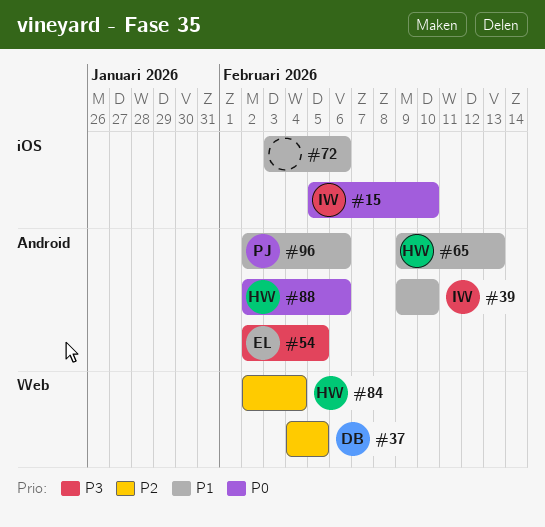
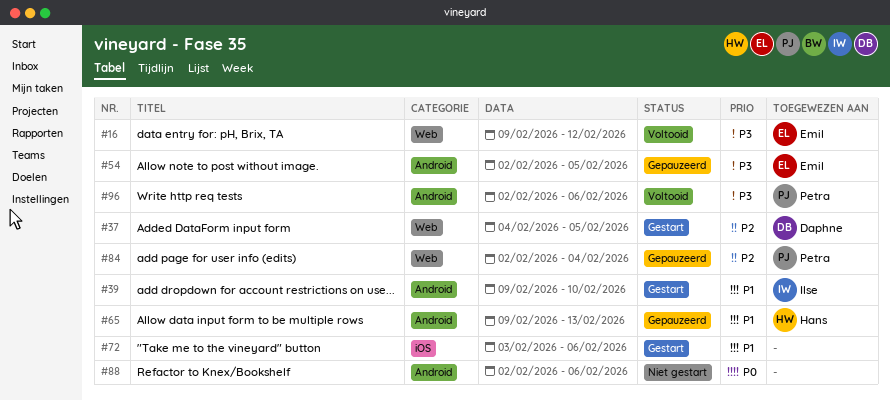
#15: present -> none
#16: none -> present
#84, owner: Hans -> Petra
#88, owner: Hans -> none
#96, priority: P1 -> P3

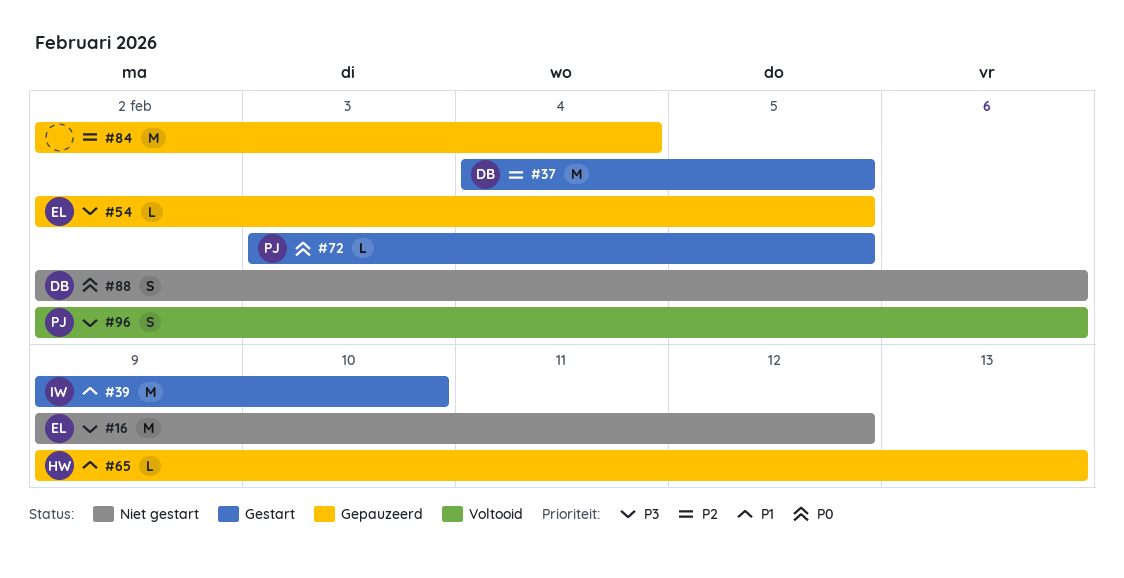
#16, status: Voltooid -> Niet gestart
#72, owner: none -> Petra
#72, priority: P1 -> P0
#72, due: Feb 6 -> Feb 5
#84, owner: Petra -> none
#88, owner: none -> Daphne

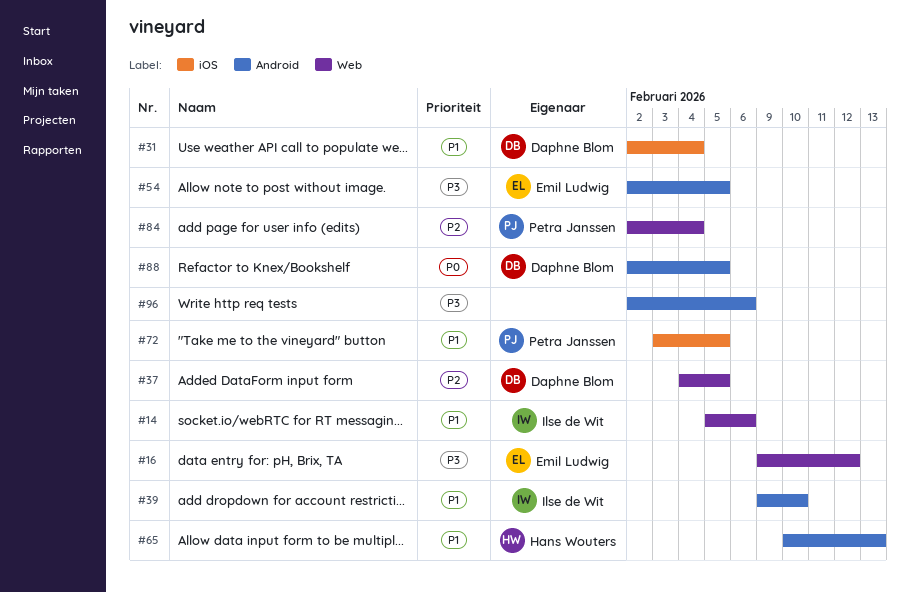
#14: none -> present
#31: none -> present
#65, start: Feb 9 -> Feb 10
#72, priority: P0 -> P1
#84, owner: none -> Petra Janssen
#88, due: Feb 6 -> Feb 5
#96, owner: Petra Janssen -> none

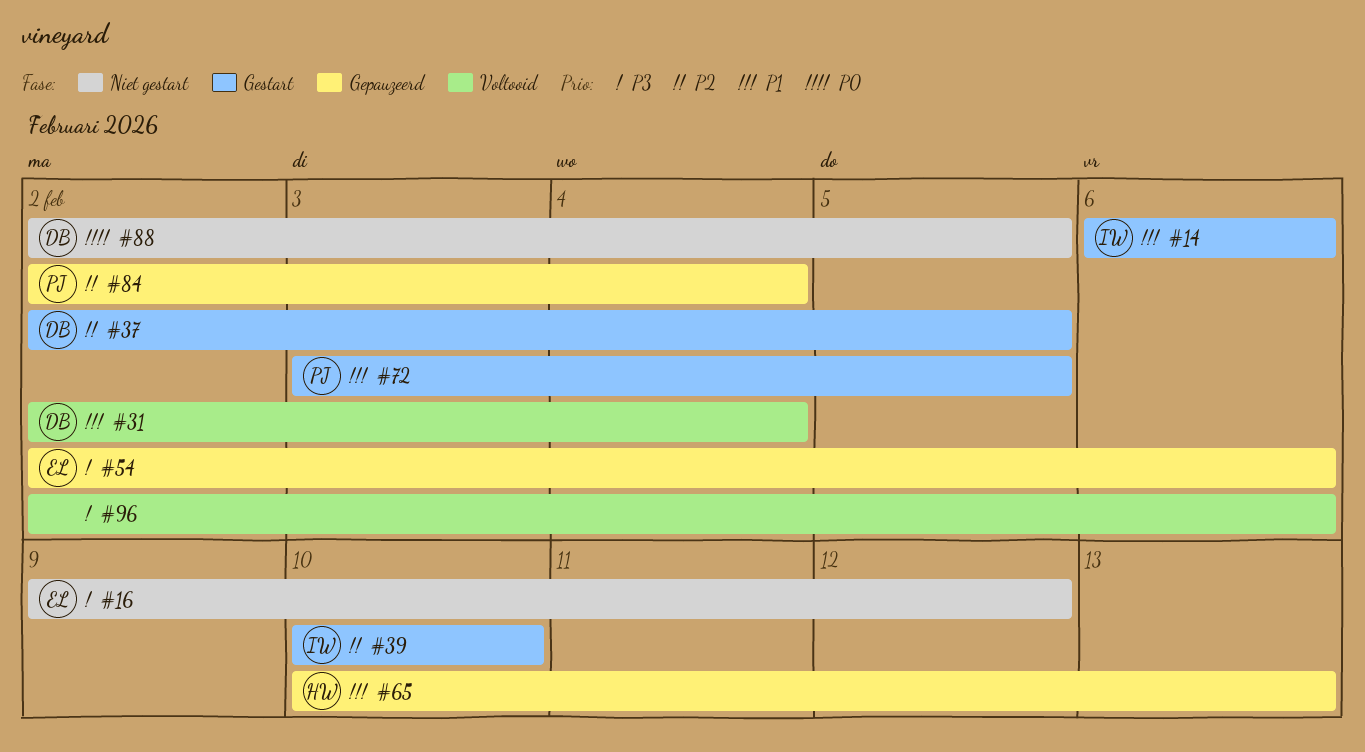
#14, start: Feb 5 -> Feb 6
#37, start: Feb 4 -> Feb 2
#39, priority: P1 -> P2
#39, start: Feb 9 -> Feb 10
#54, due: Feb 5 -> Feb 6

